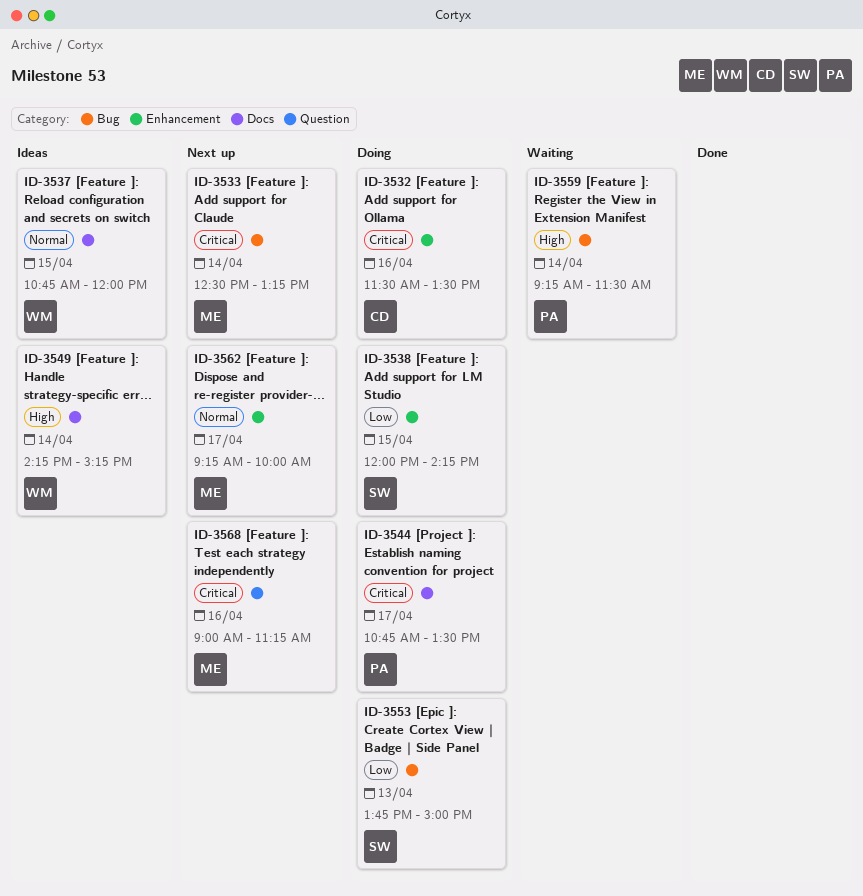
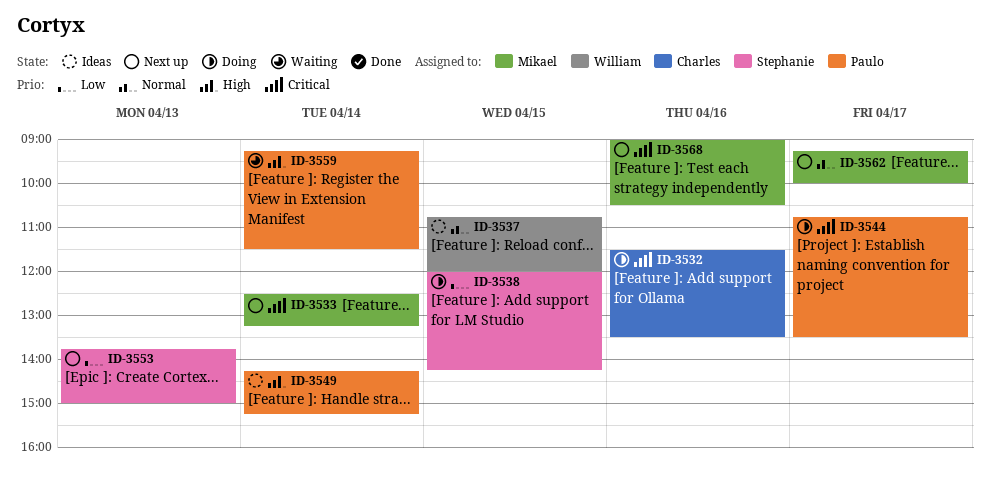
ID-3549, owner: William -> Paulo
ID-3553, status: Doing -> Next up
ID-3568, ends: 11:15 -> 10:30

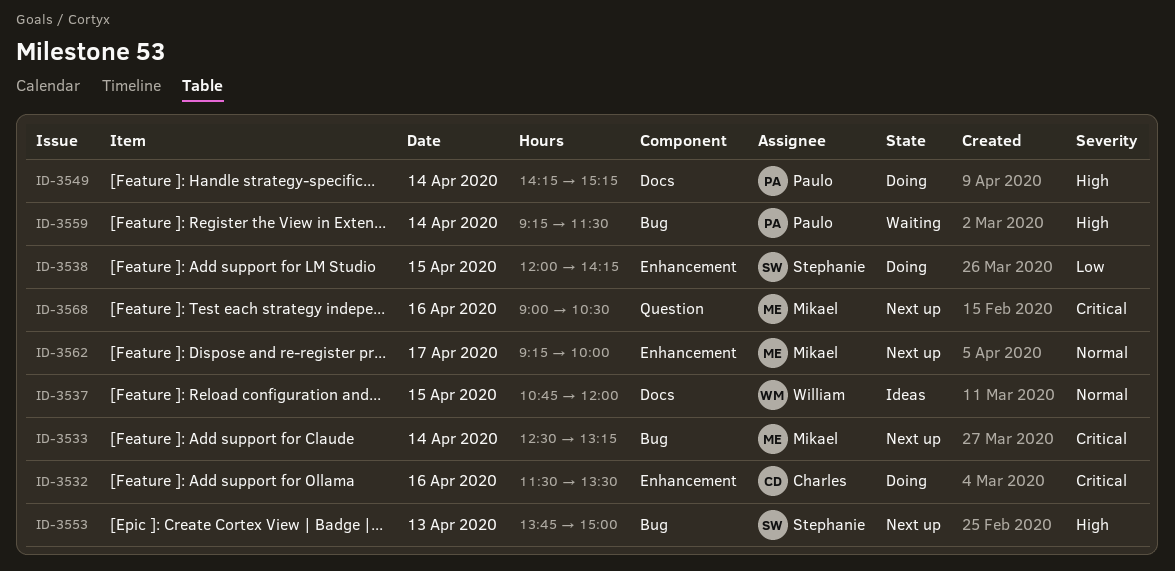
ID-3544: present -> none
ID-3549, status: Ideas -> Doing
ID-3553, priority: Low -> High

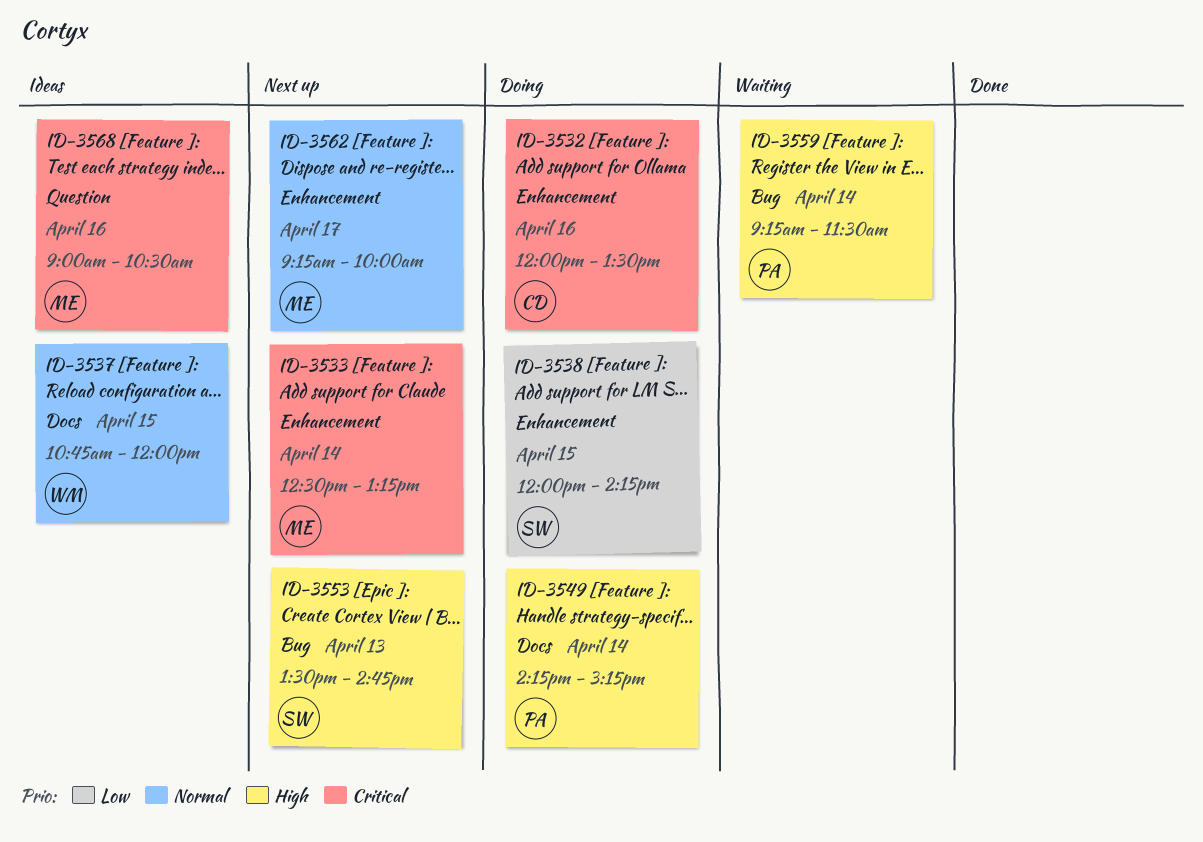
ID-3532, begins: 11:30 -> 12:00
ID-3533, label: Bug -> Enhancement
ID-3553, begins: 13:45 -> 13:30
ID-3553, ends: 15:00 -> 14:45
ID-3568, status: Next up -> Ideas

